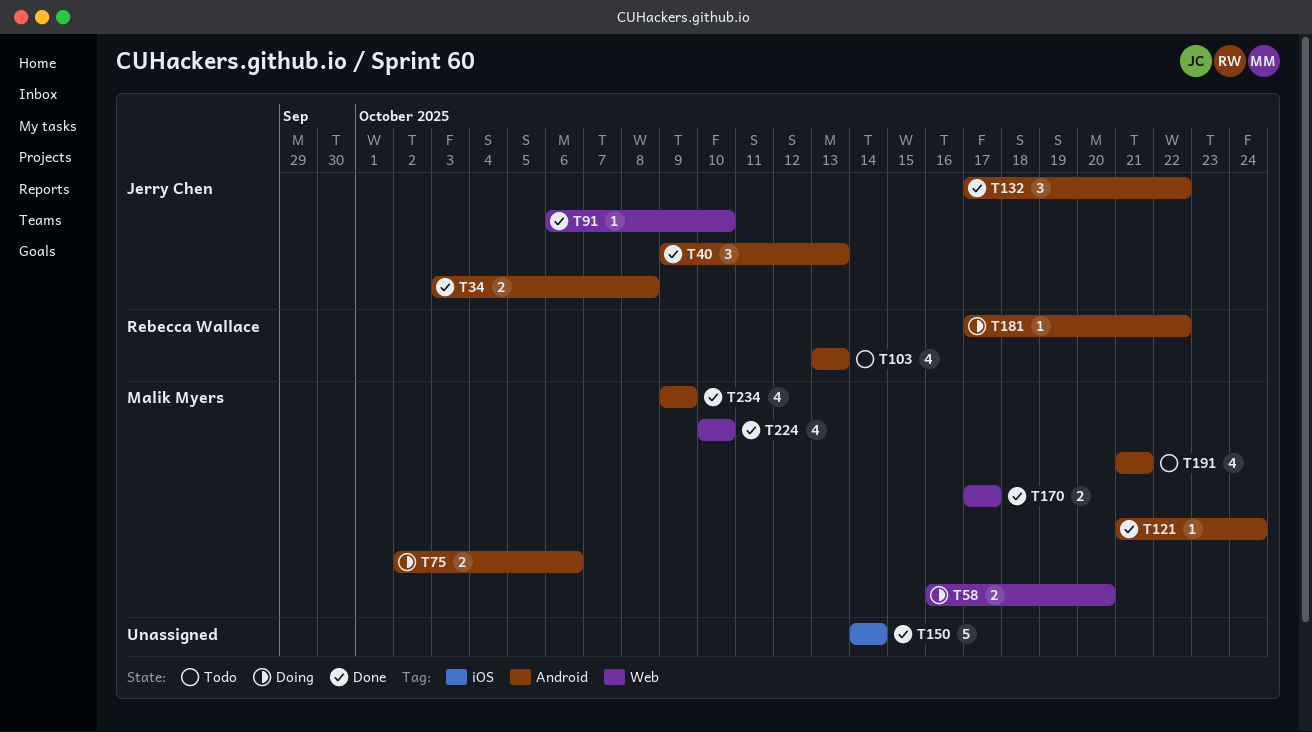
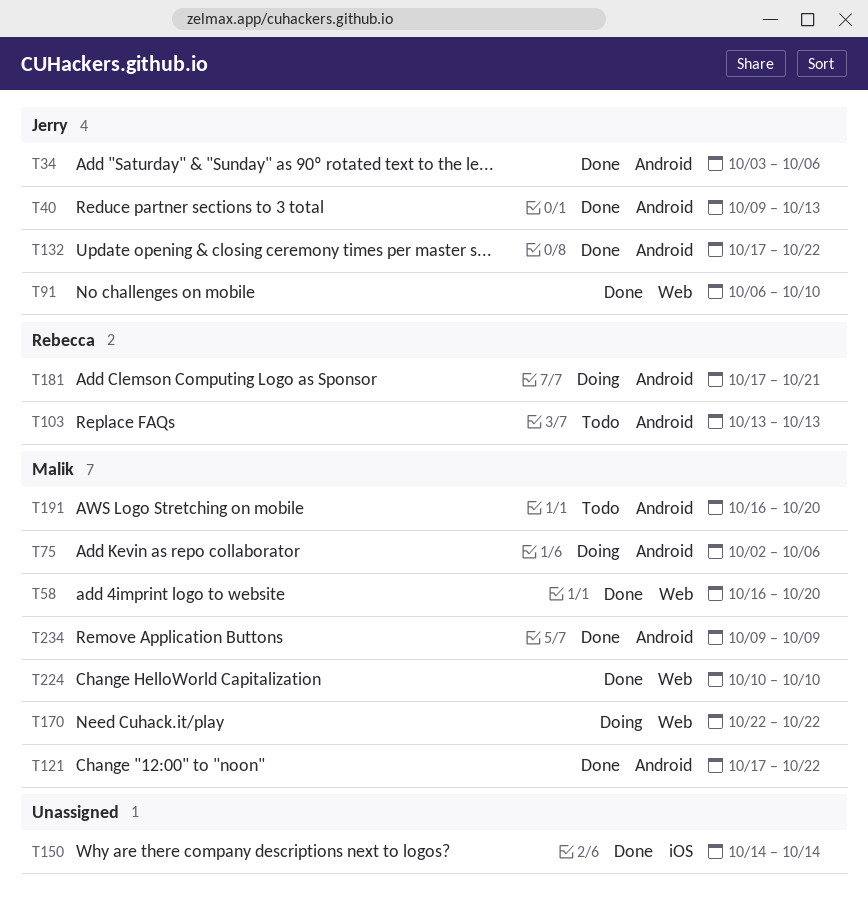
T34, due: Oct 8 -> Oct 6
T58, status: Doing -> Done
T121, start: Oct 21 -> Oct 17
T121, due: Oct 24 -> Oct 22
T170, status: Done -> Doing
T170, start: Oct 17 -> Oct 22
T170, due: Oct 17 -> Oct 22
T181, due: Oct 22 -> Oct 21
T191, start: Oct 21 -> Oct 16
T191, due: Oct 21 -> Oct 20

